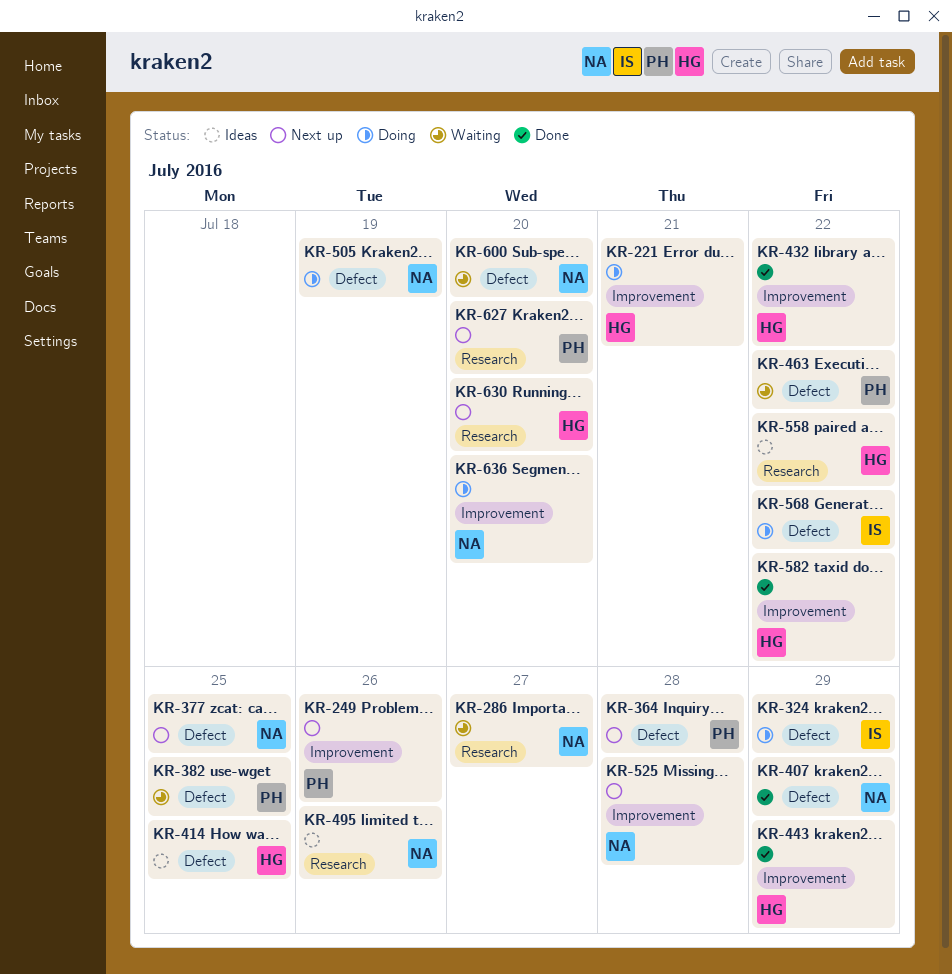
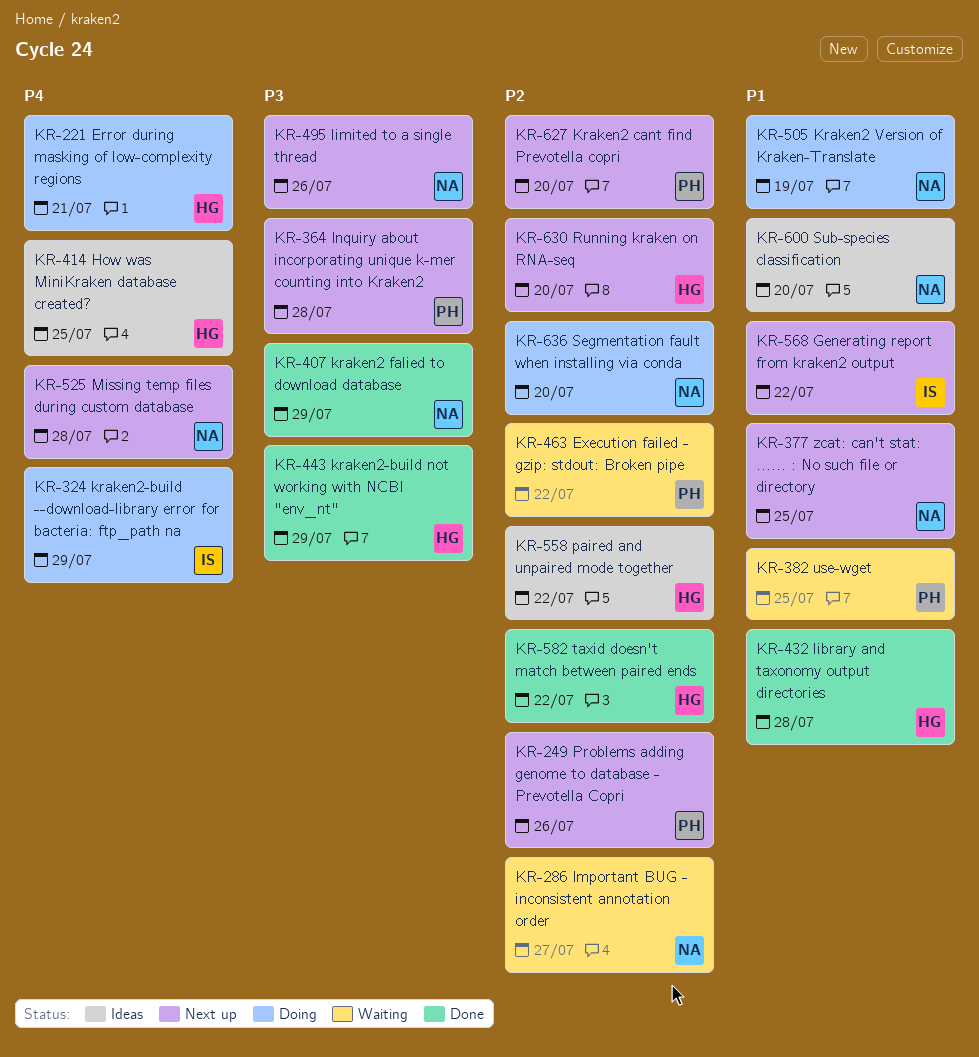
KR-432, due: Jul 22 -> Jul 28
KR-495, status: Ideas -> Next up
KR-568, status: Doing -> Next up
KR-600, status: Waiting -> Ideas

